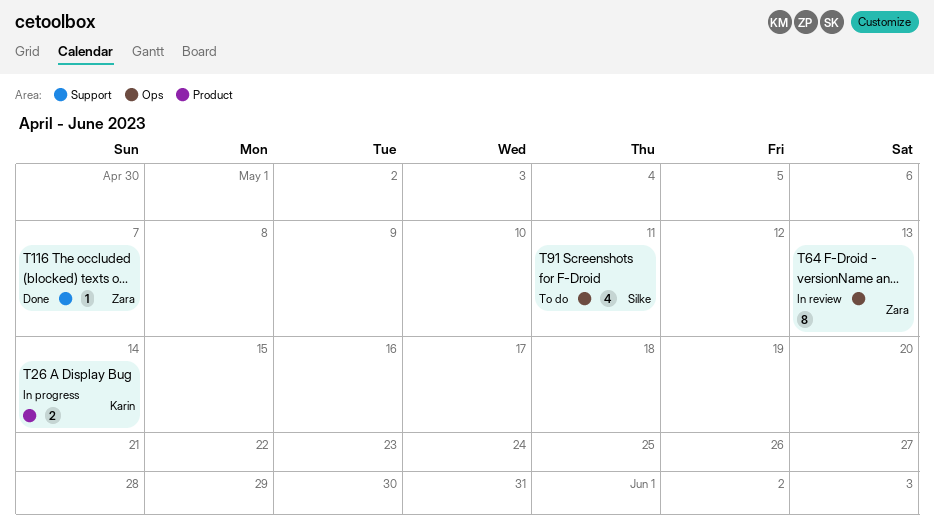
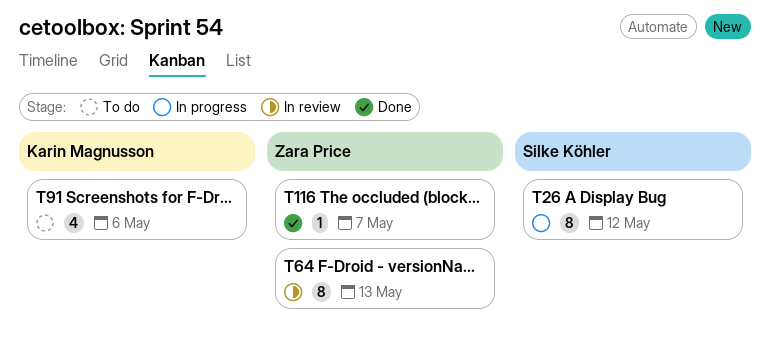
T26, owner: Karin Magnusson -> Silke Köhler
T26, estimate: 2 -> 8
T26, due: May 14 -> May 12
T91, owner: Silke Köhler -> Karin Magnusson
T91, due: May 11 -> May 6

